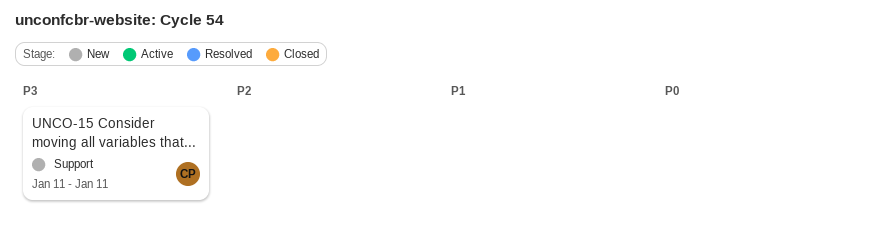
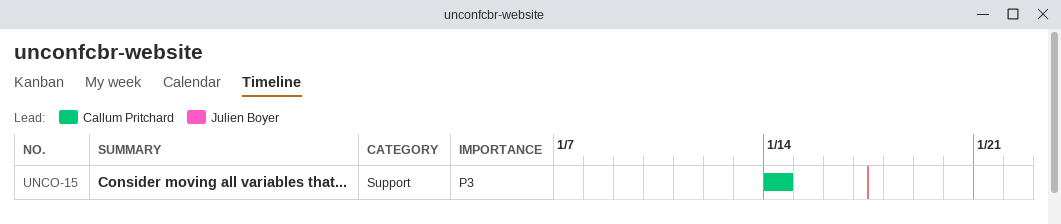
UNCO-15, start: Jan 11 -> Jan 14
UNCO-15, due: Jan 11 -> Jan 14

